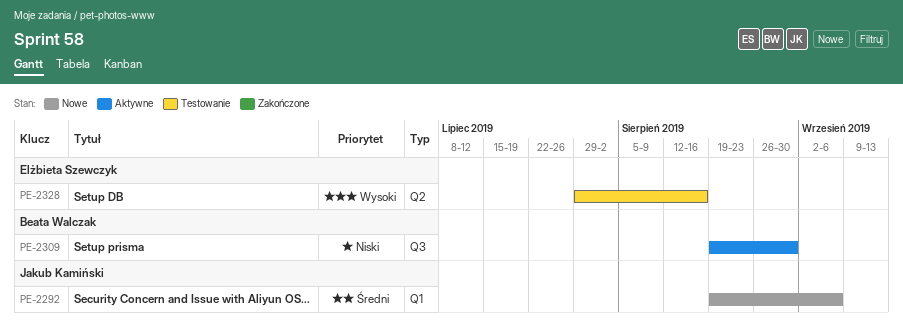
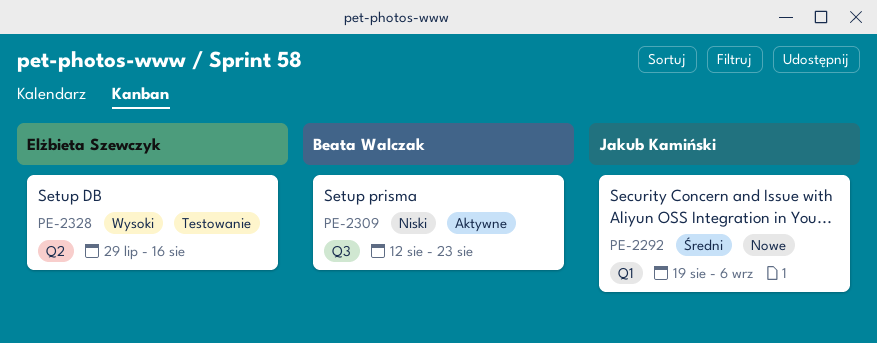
PE-2309, start: Aug 19 -> Aug 12
PE-2309, due: Aug 30 -> Aug 23

